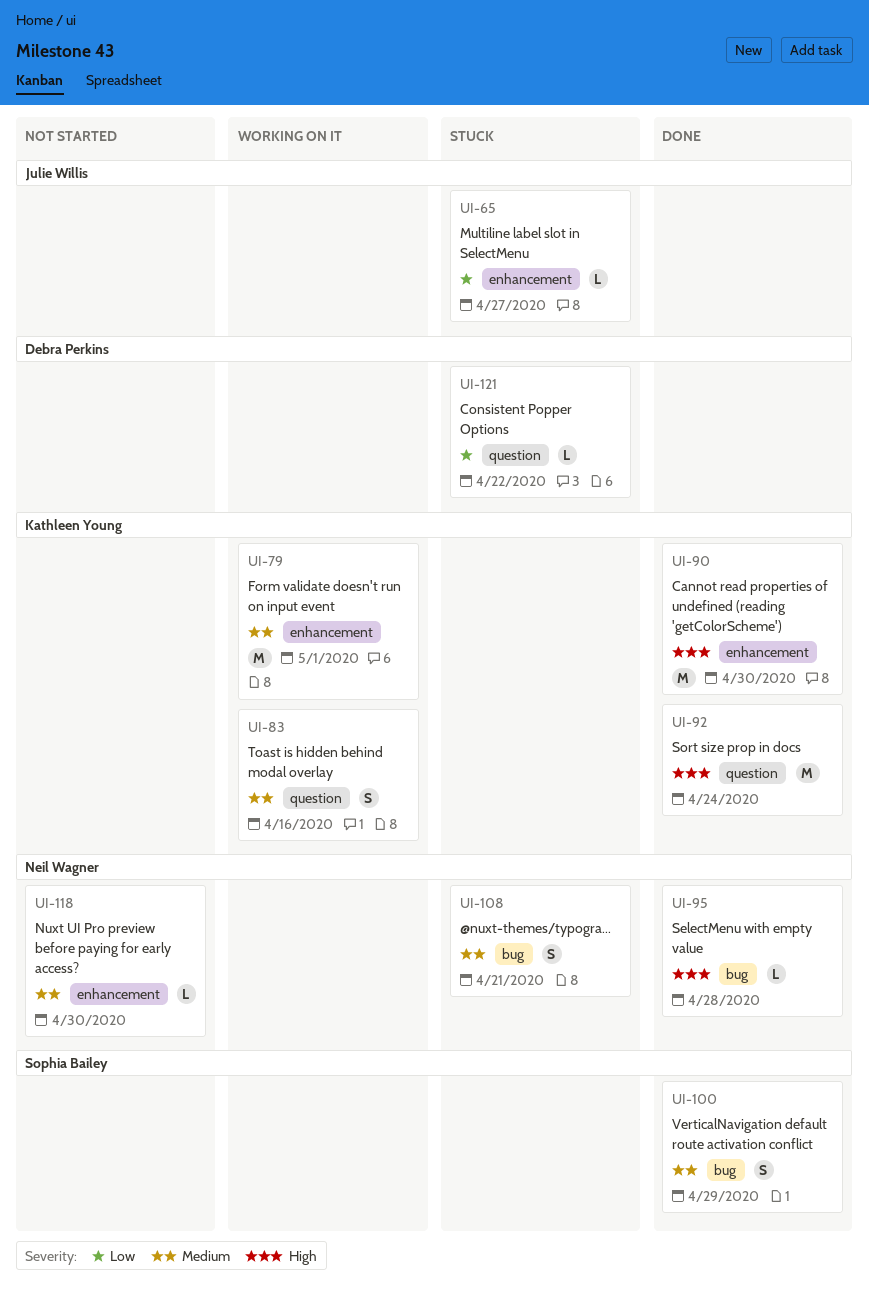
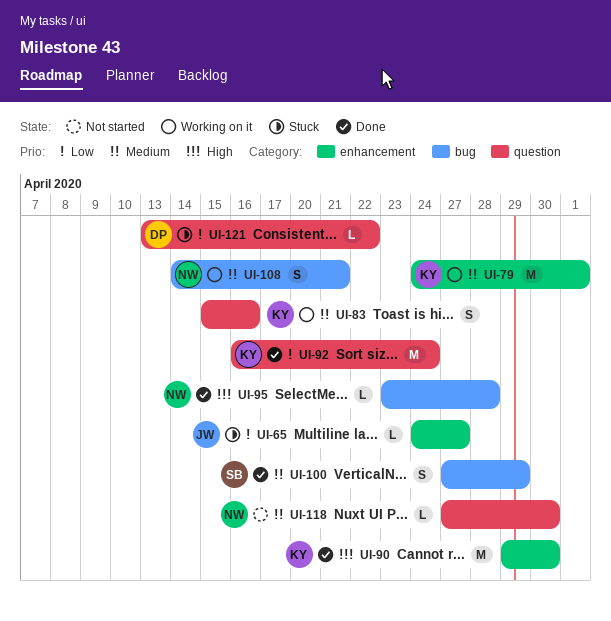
UI-92, priority: High -> Low
UI-108, status: Stuck -> Working on it
UI-118, label: enhancement -> question

